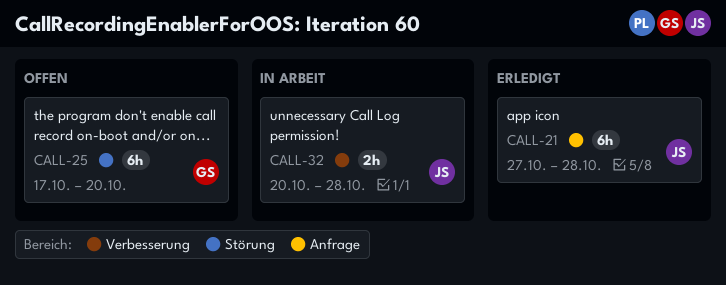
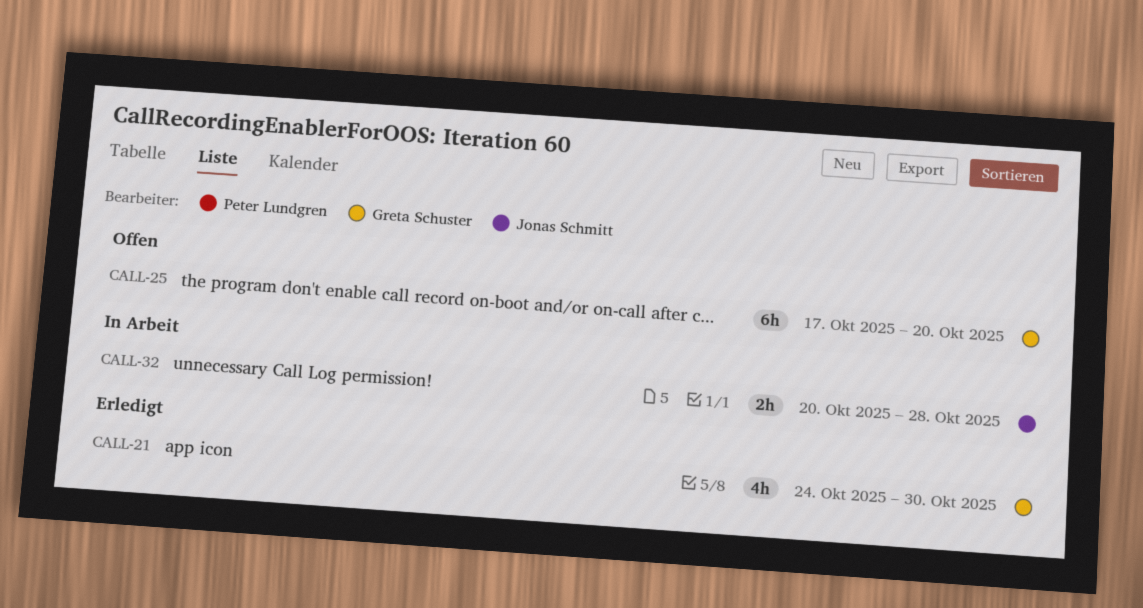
CALL-21, owner: Jonas Schmitt -> Greta Schuster
CALL-21, estimate: 6h -> 4h
CALL-21, start: Oct 27 -> Oct 24
CALL-21, due: Oct 28 -> Oct 30

